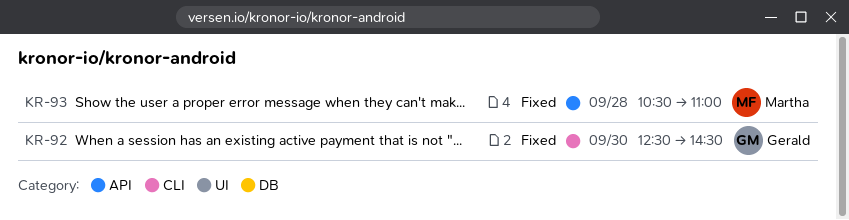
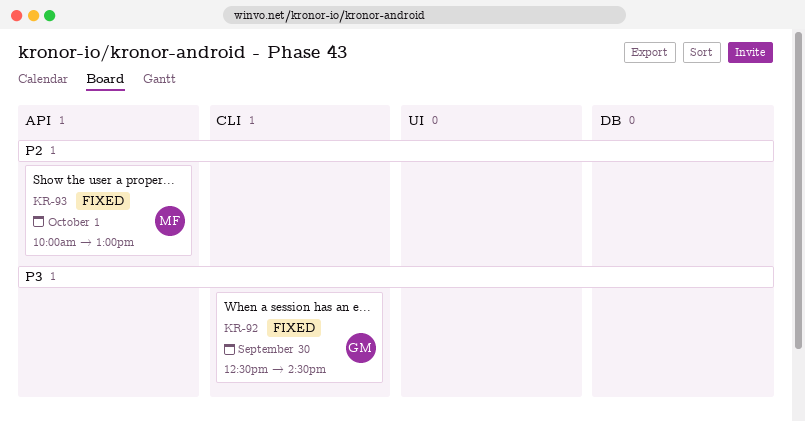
KR-93, day: Sep 28 -> Oct 1
KR-93, begins: 10:30 -> 10:00
KR-93, ends: 11:00 -> 13:00

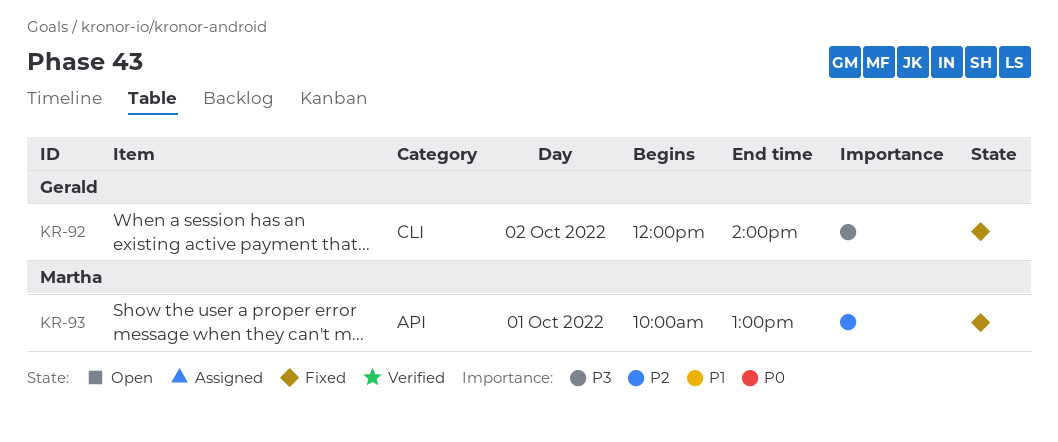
KR-92, day: Sep 30 -> Oct 2
KR-92, begins: 12:30 -> 12:00
KR-92, ends: 14:30 -> 14:00

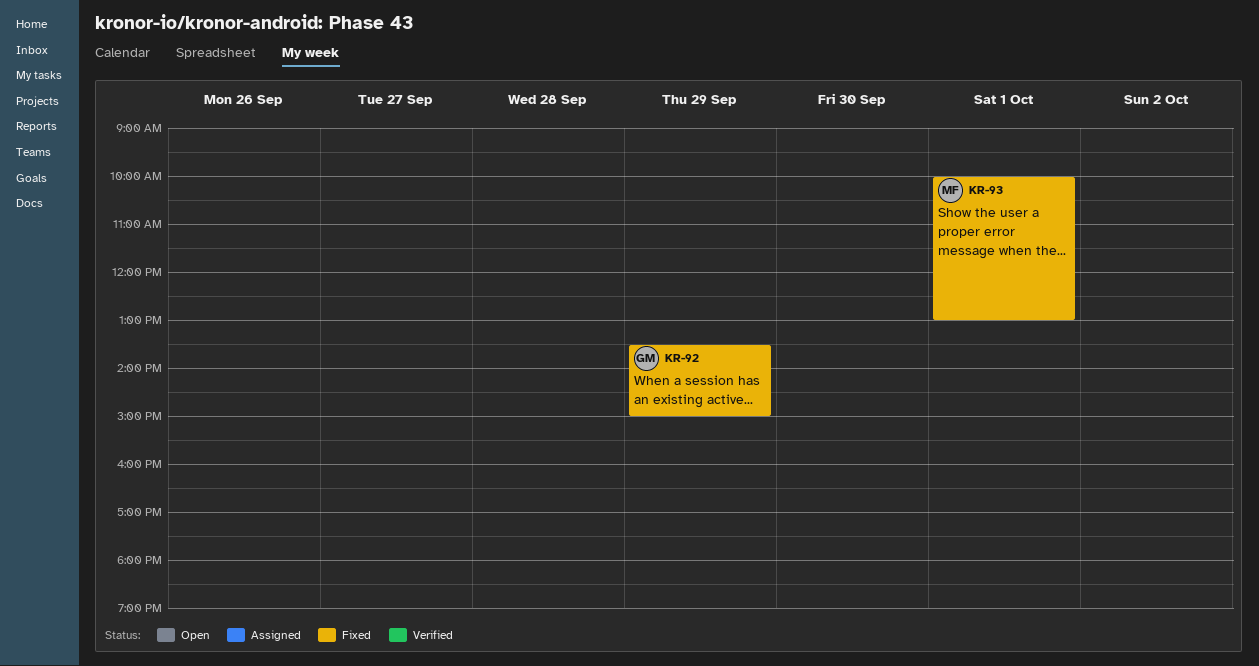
KR-92, day: Oct 2 -> Sep 29
KR-92, begins: 12:00 -> 13:30
KR-92, ends: 14:00 -> 15:00

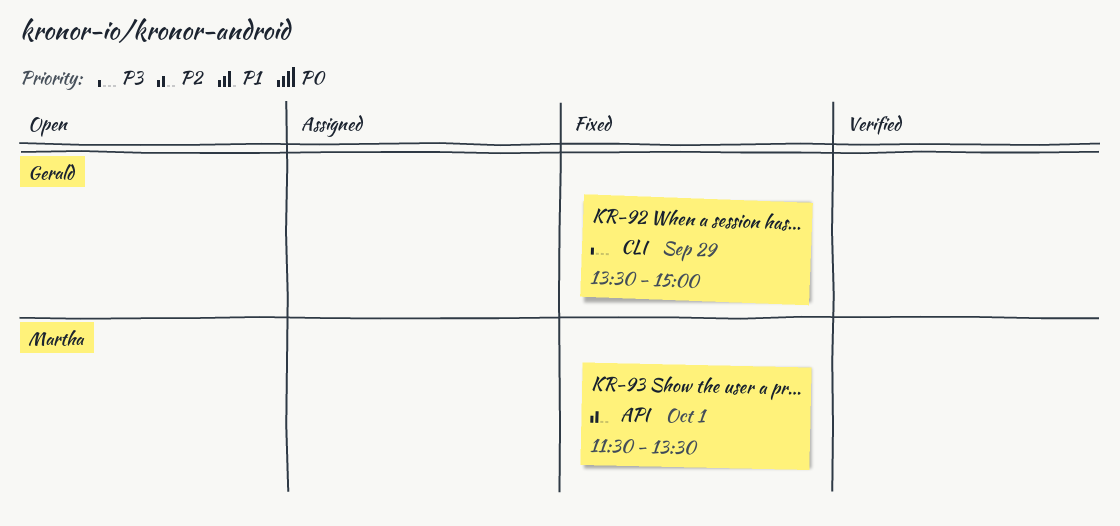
KR-93, begins: 10:00 -> 11:30
KR-93, ends: 13:00 -> 13:30

